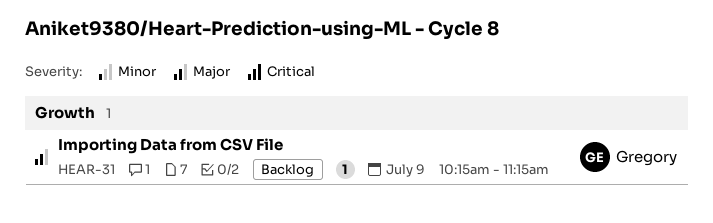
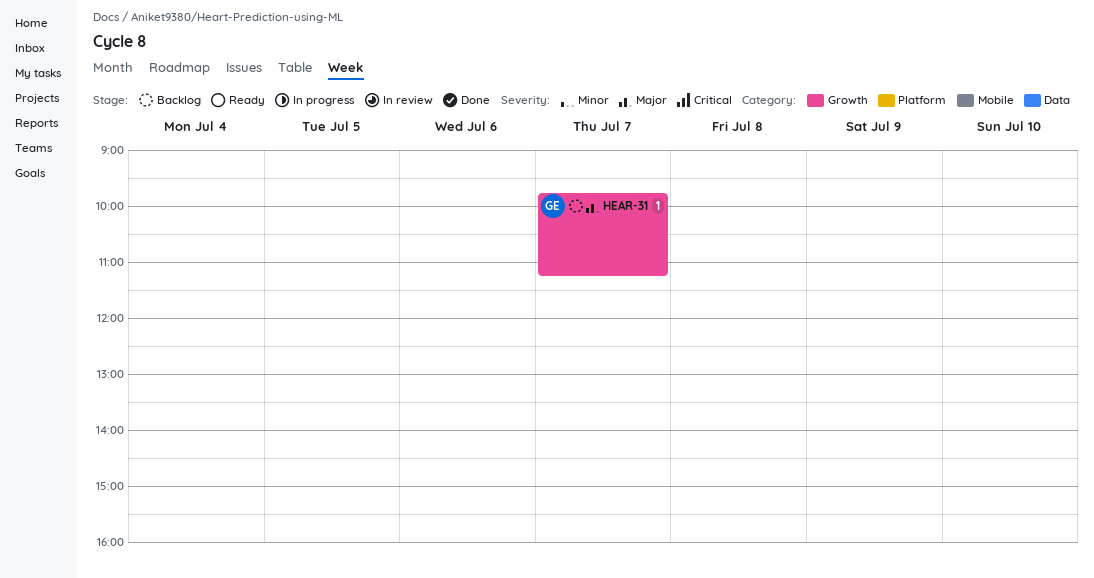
HEAR-31, day: Jul 9 -> Jul 7
HEAR-31, begins: 10:15 -> 09:45

